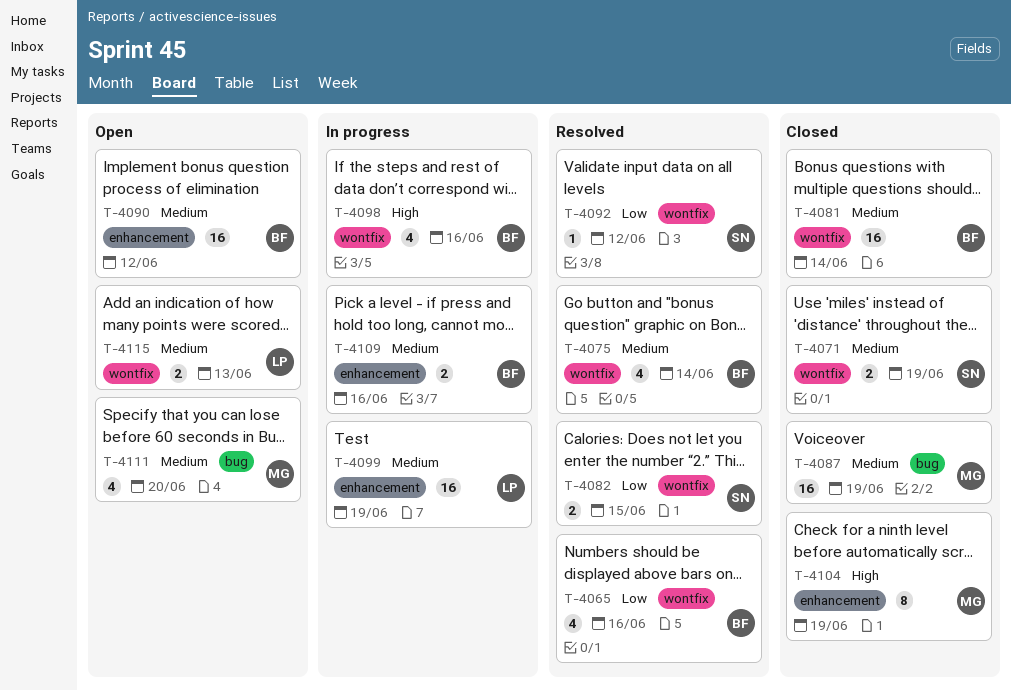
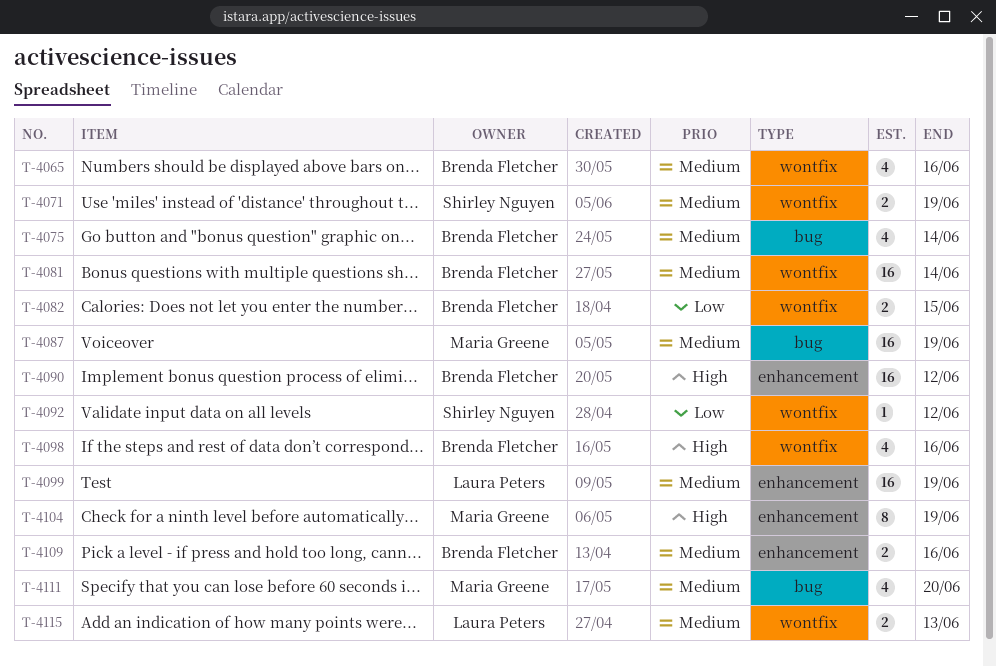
T-4065, priority: Low -> Medium
T-4075, label: wontfix -> bug
T-4082, owner: Shirley Nguyen -> Brenda Fletcher
T-4090, priority: Medium -> High

